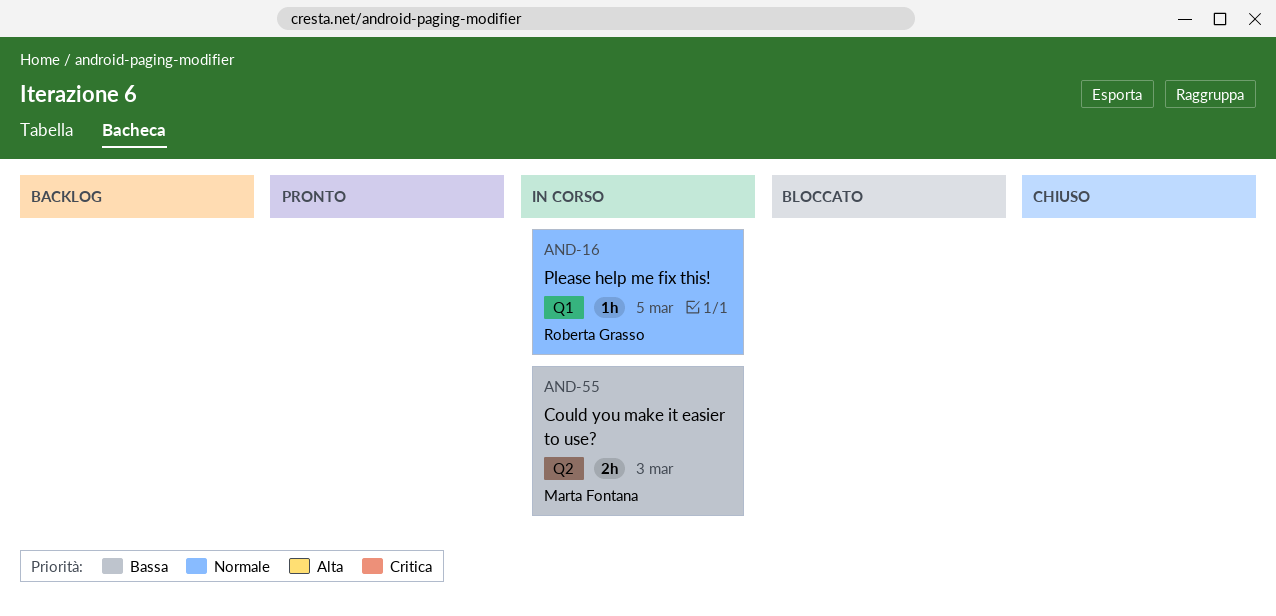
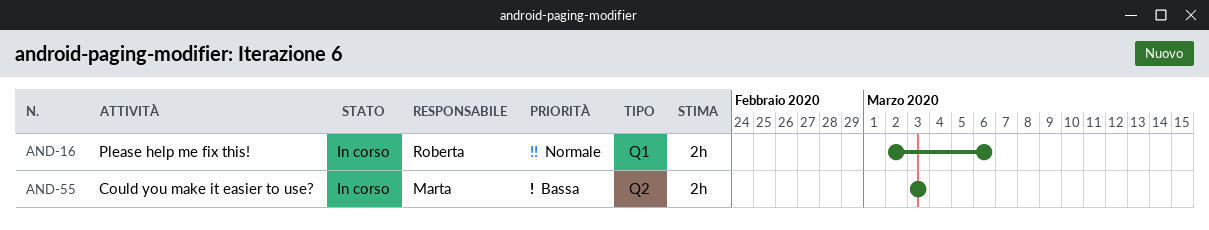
AND-16, estimate: 1h -> 2h
AND-16, due: Mar 5 -> Mar 6

